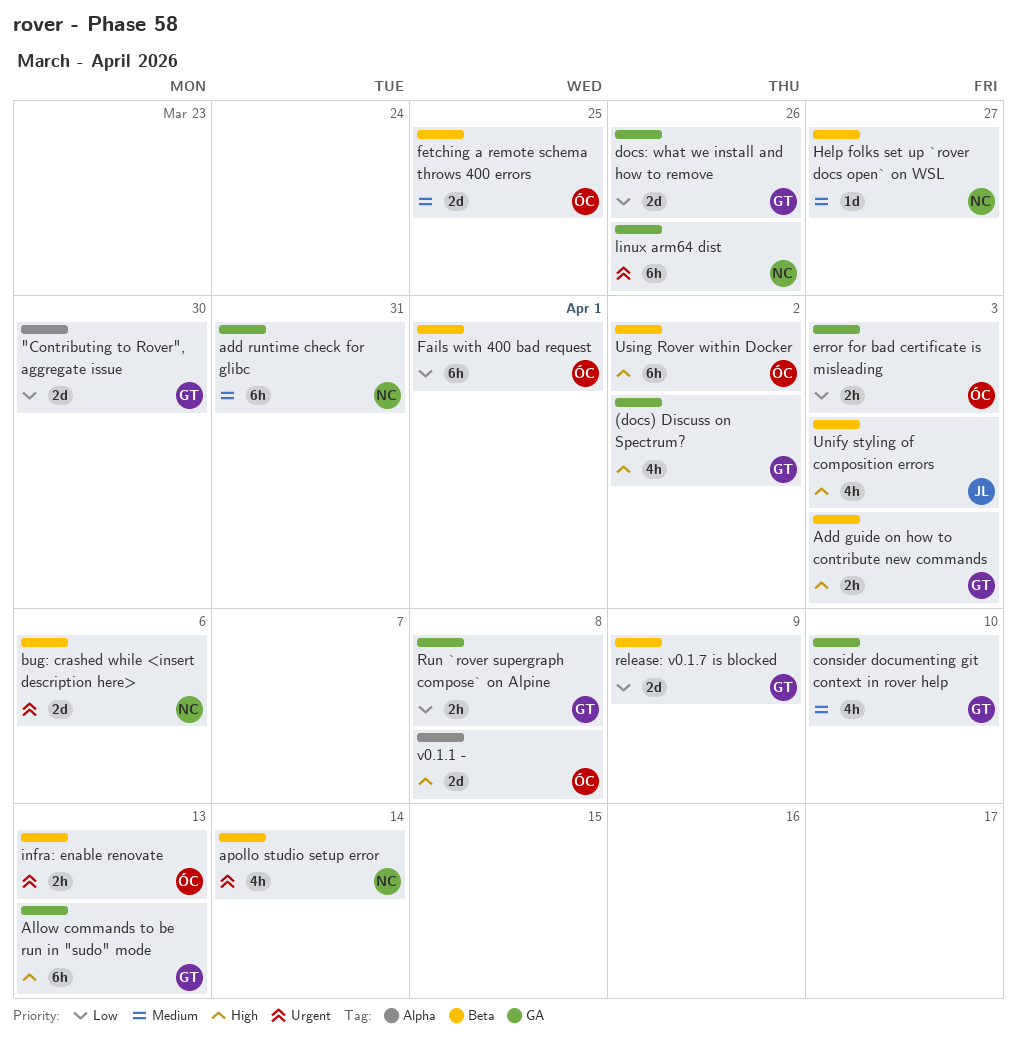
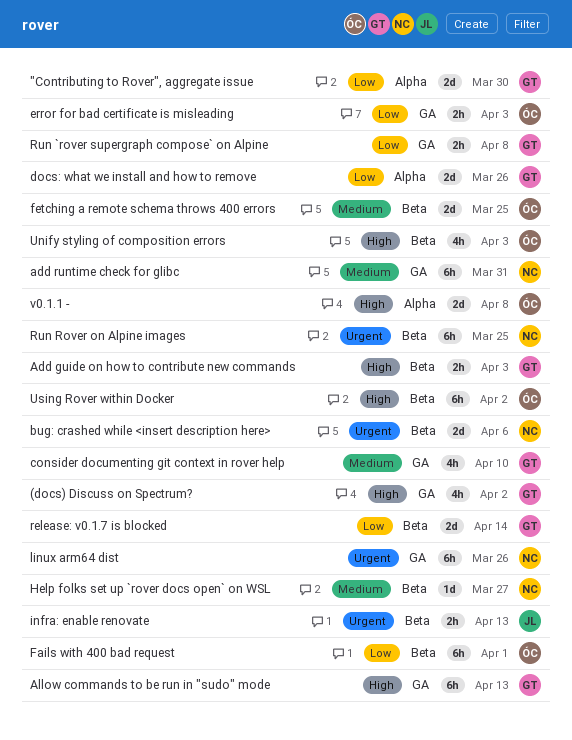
apollo studio setup error: present -> none
docs: what we install and how to remove, label: GA -> Alpha
infra: enable renovate, owner: ÓC -> JL
release: v0.1.7 is blocked, due: Apr 9 -> Apr 14
Run Rover on Alpine images: none -> present
Unify styling of composition errors, owner: JL -> ÓC

